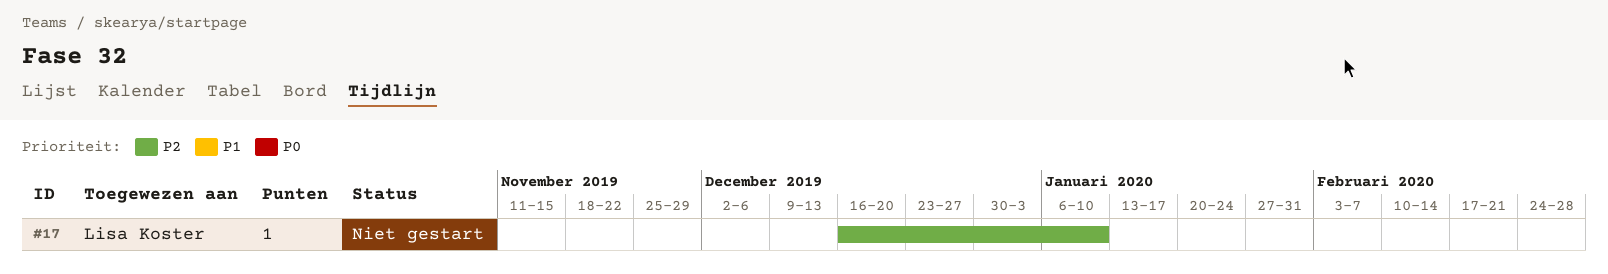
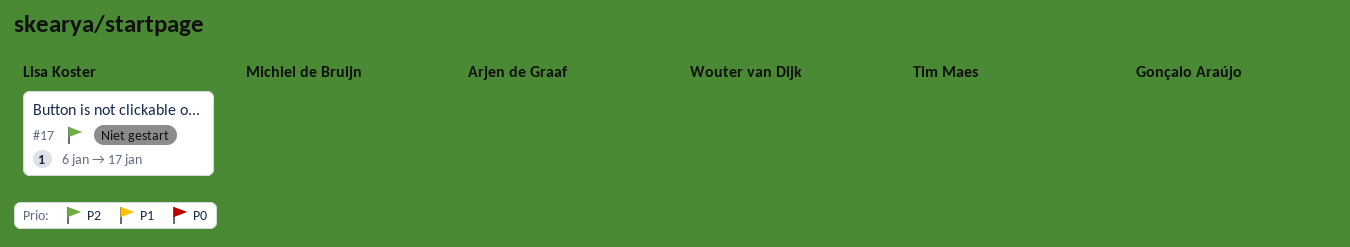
#17, start: Dec 16 -> Jan 6
#17, due: Jan 10 -> Jan 17

